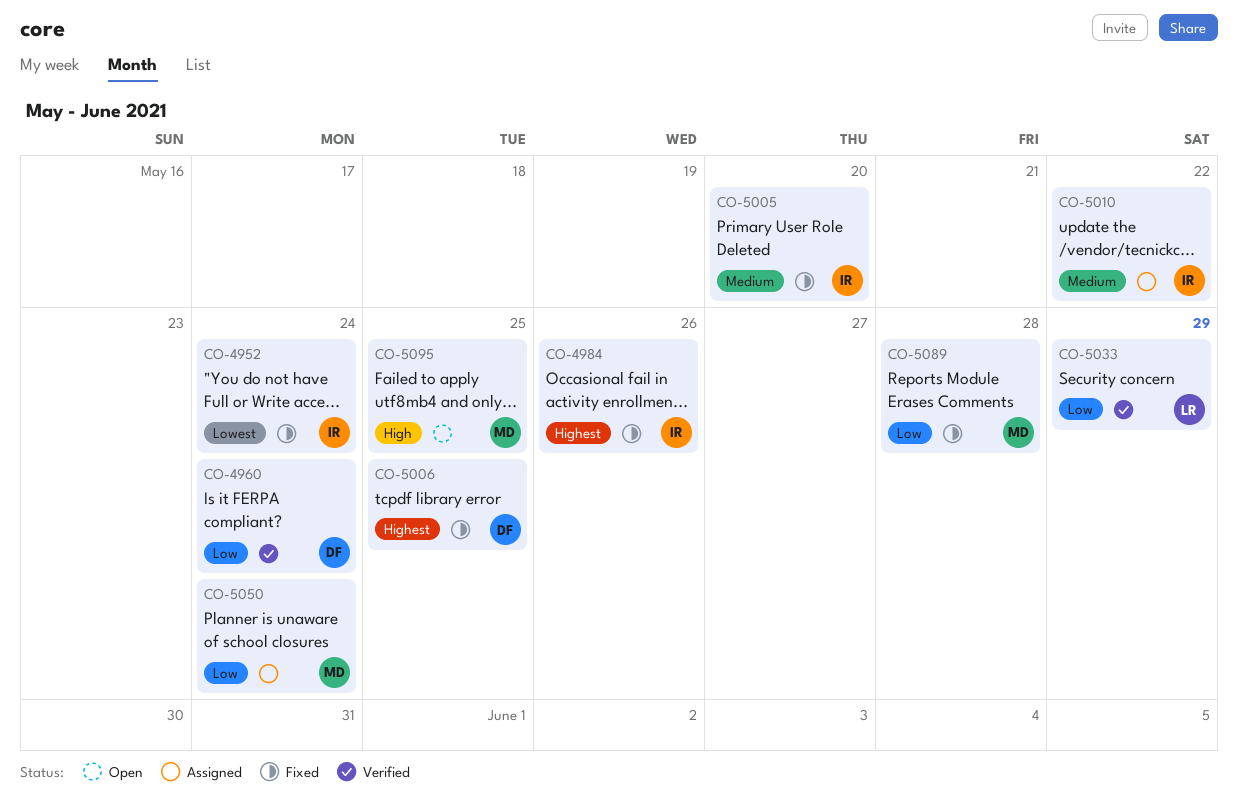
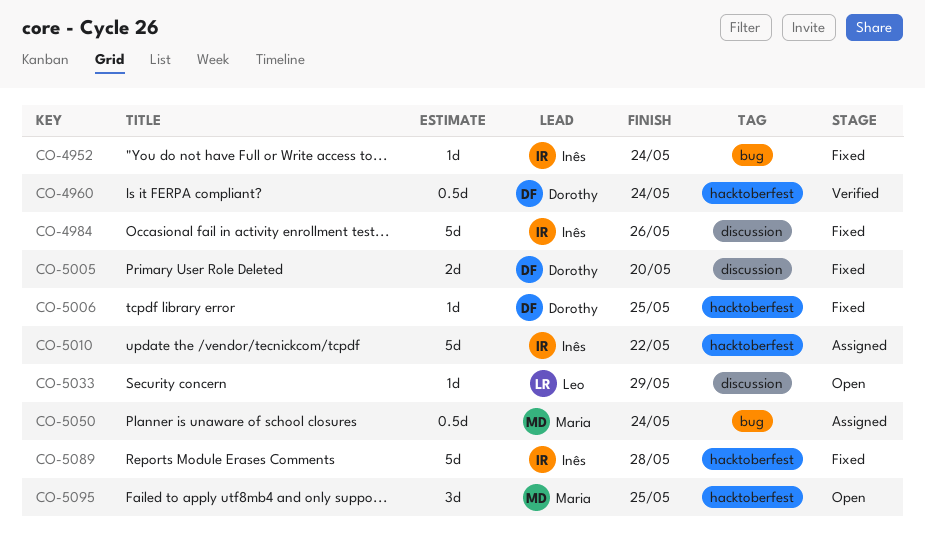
CO-5005, owner: Inês -> Dorothy
CO-5033, status: Verified -> Open
CO-5089, owner: Maria -> Inês

